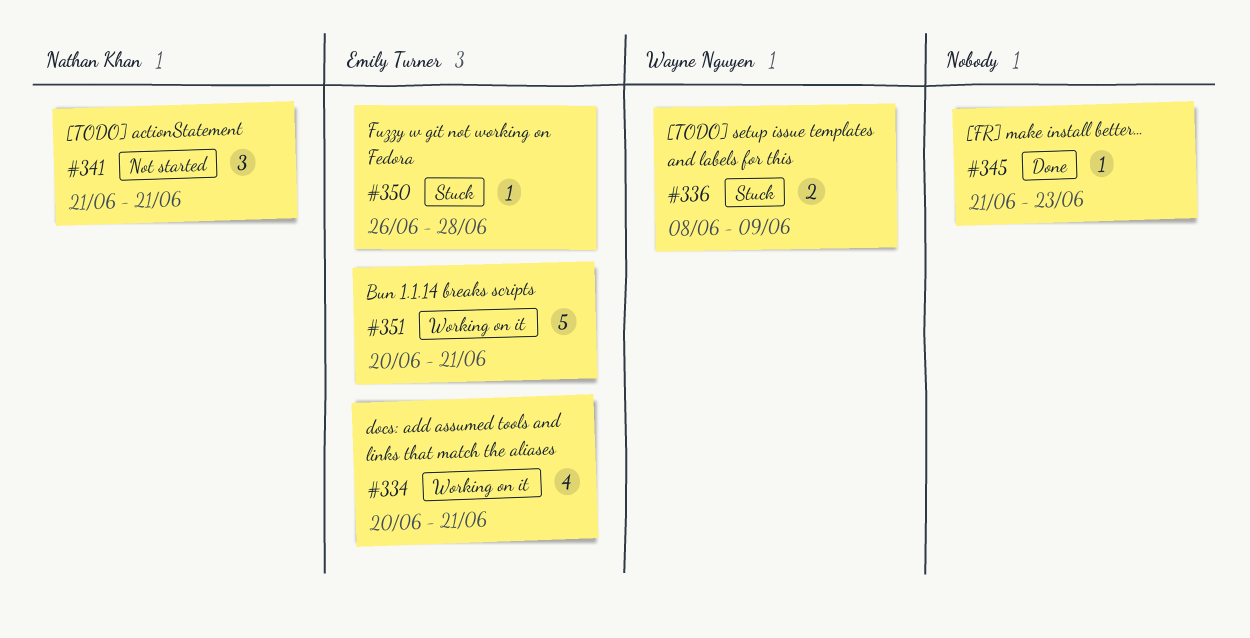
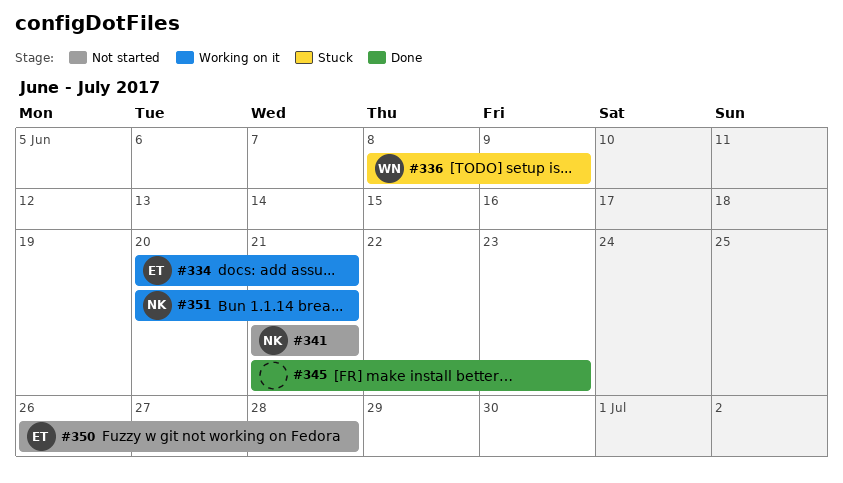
#350, status: Stuck -> Not started
#351, owner: Emily Turner -> Nathan Khan

